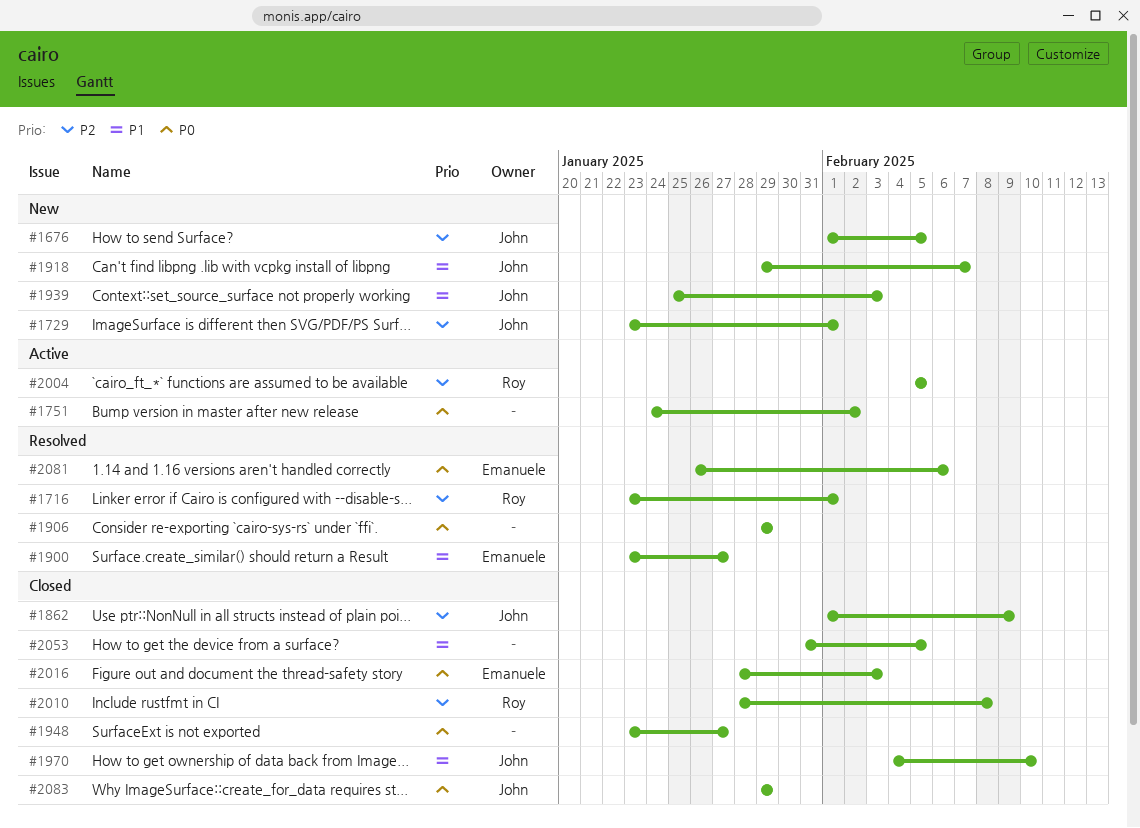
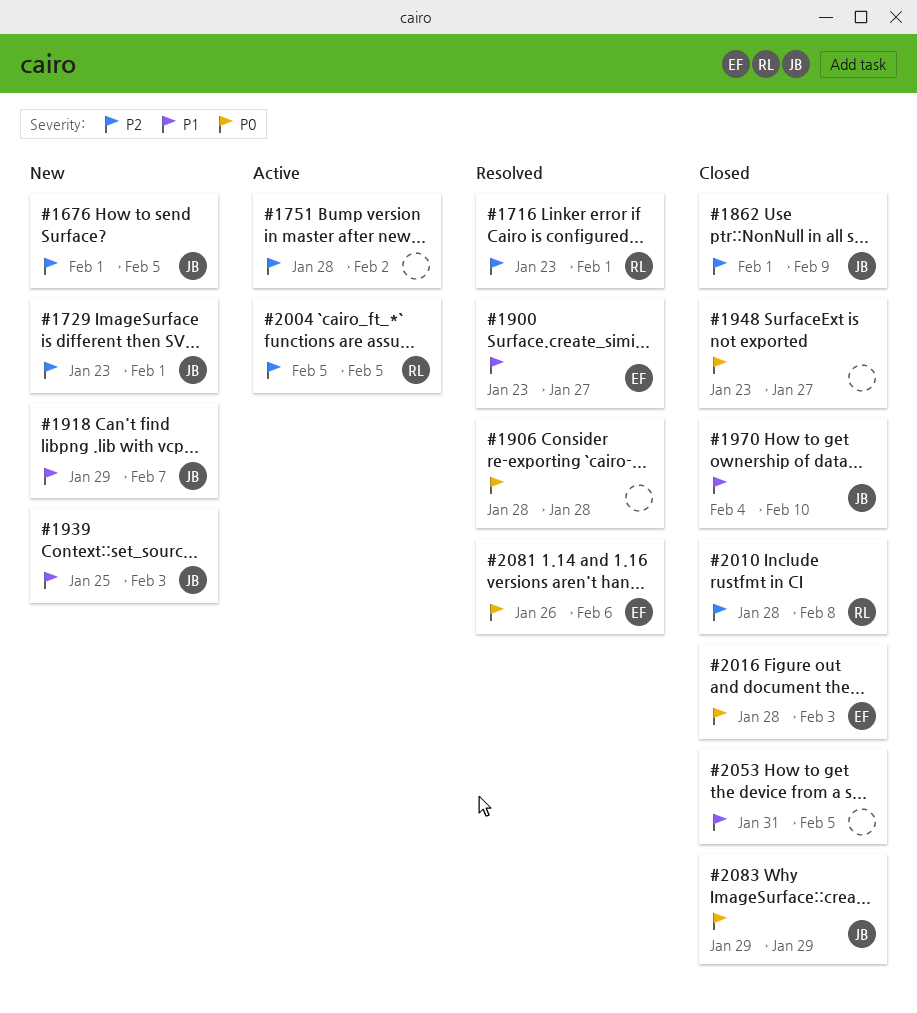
#1751, priority: P0 -> P2
#1751, start: Jan 24 -> Jan 28
#1906, start: Jan 29 -> Jan 28
#1906, due: Jan 29 -> Jan 28

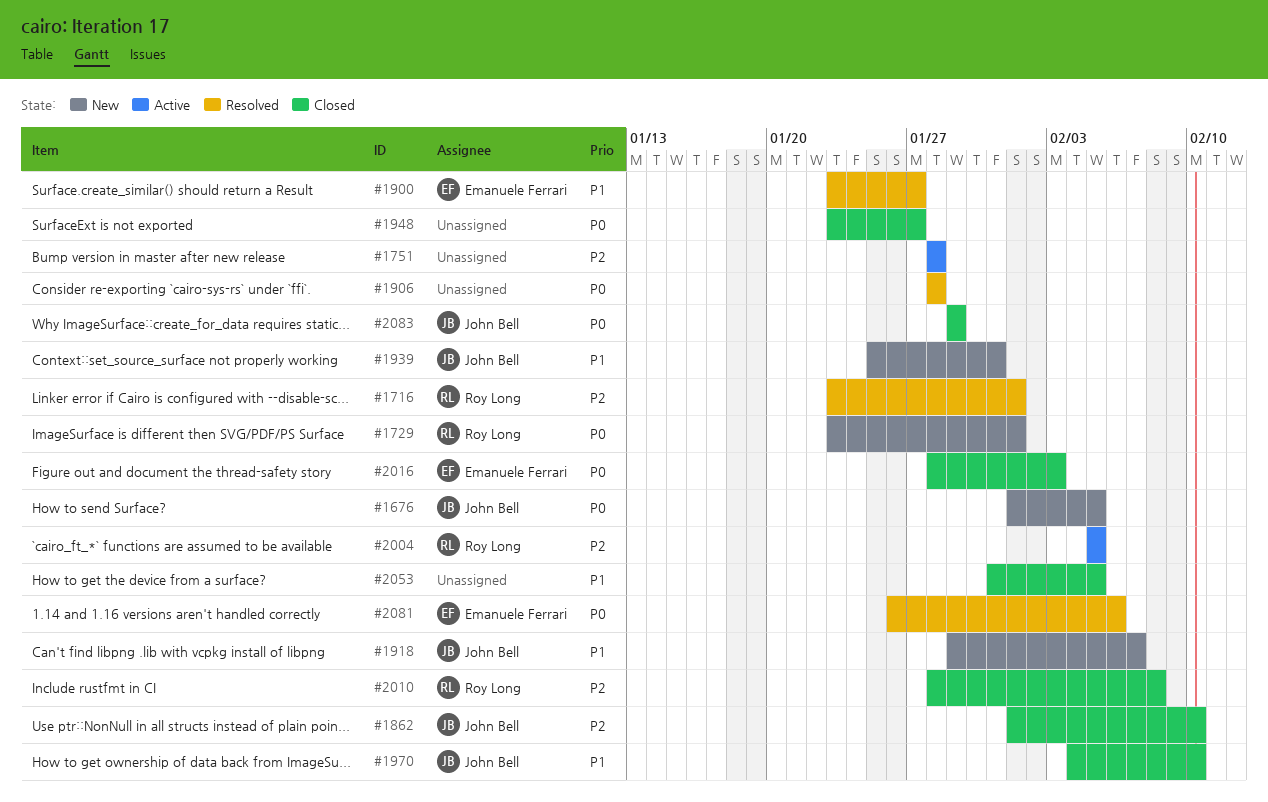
#1676, priority: P2 -> P0
#1729, owner: John Bell -> Roy Long
#1729, priority: P2 -> P0
#1751, due: Feb 2 -> Jan 28
#1862, due: Feb 9 -> Feb 10
#1939, due: Feb 3 -> Jan 31

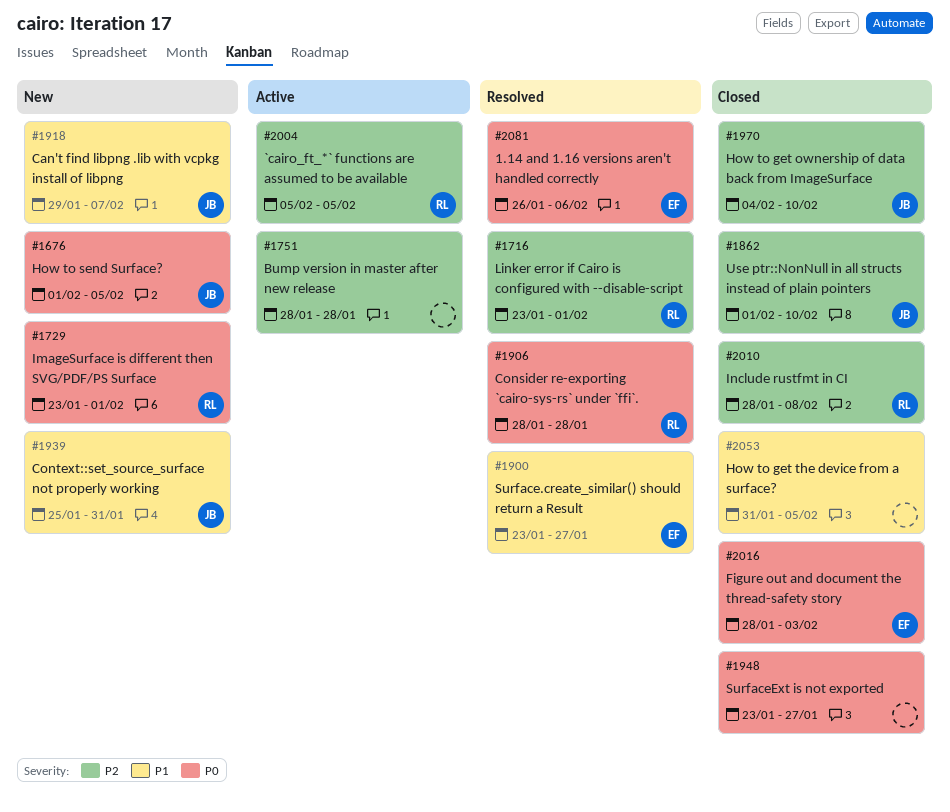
#1906, owner: none -> Roy Long
#1970, priority: P1 -> P2
#2083: present -> none

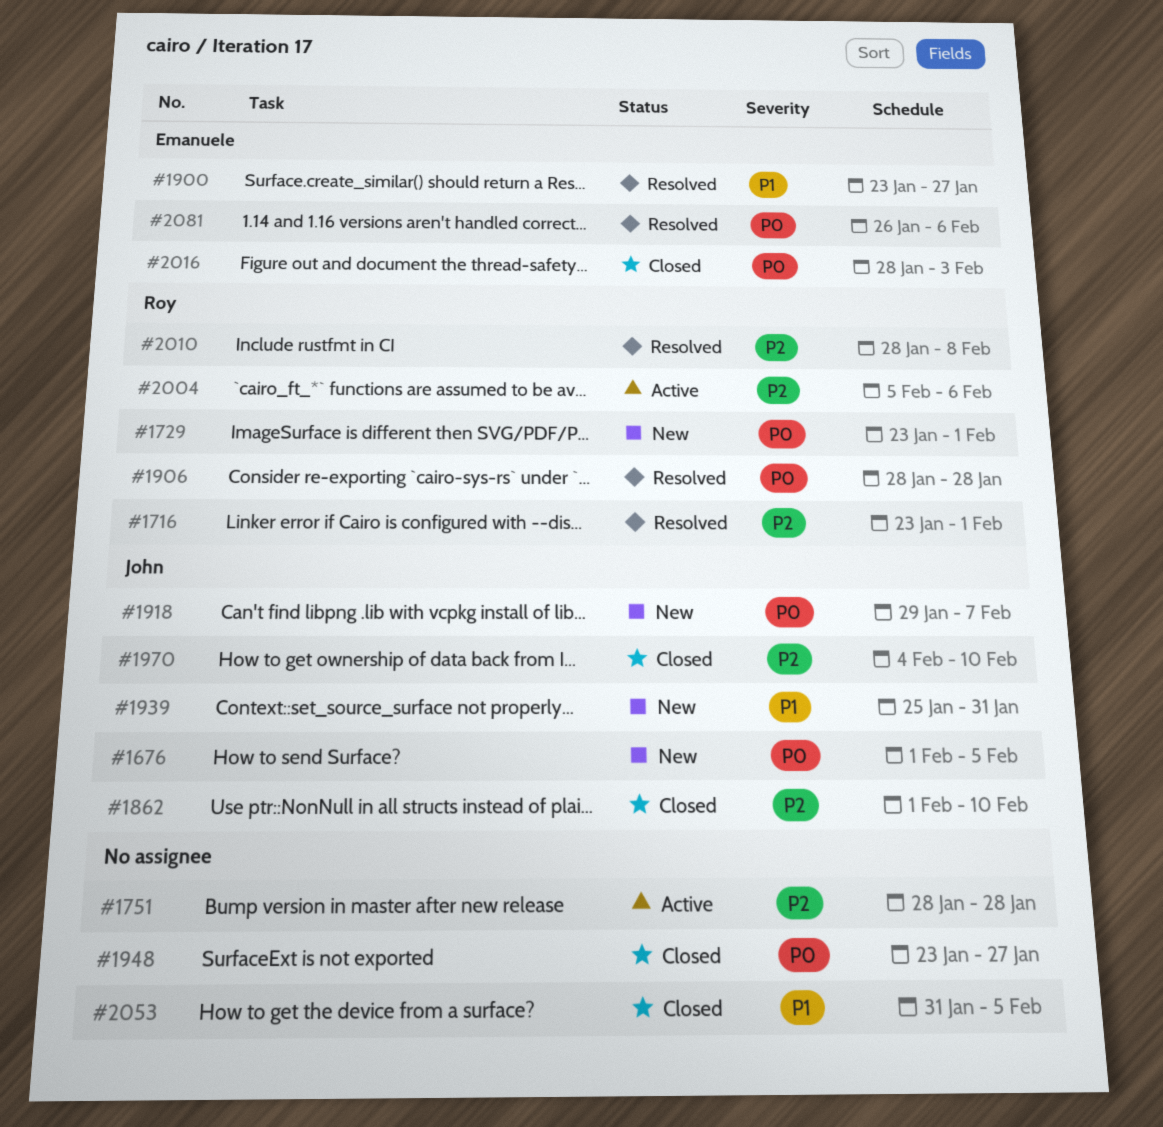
#1918, priority: P1 -> P0
#2004, due: Feb 5 -> Feb 6
#2010, status: Closed -> Resolved

